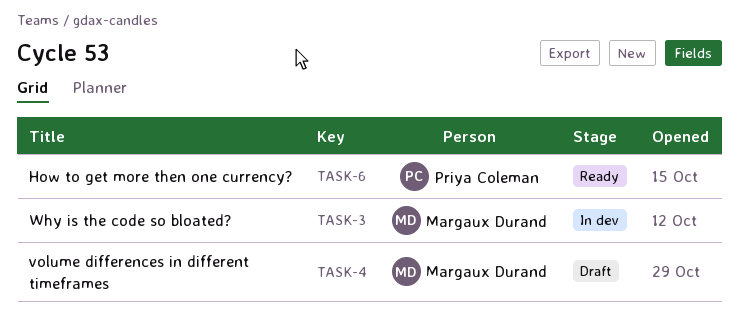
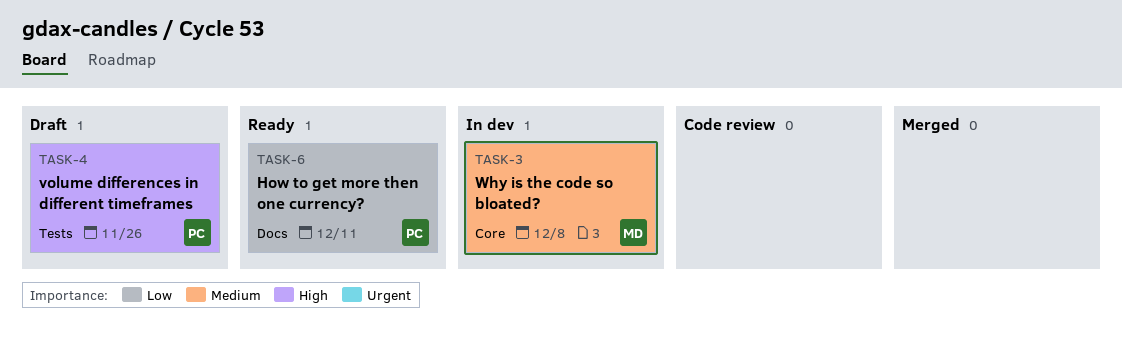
TASK-4, owner: Margaux Durand -> Priya Coleman

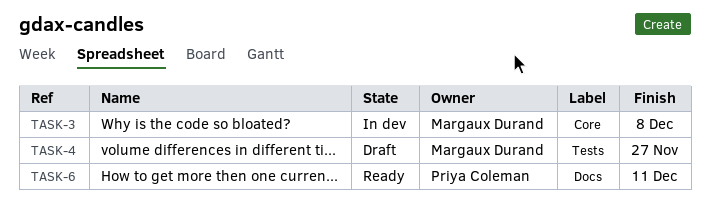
TASK-4, owner: Priya Coleman -> Margaux Durand
TASK-4, due: Nov 26 -> Nov 27

